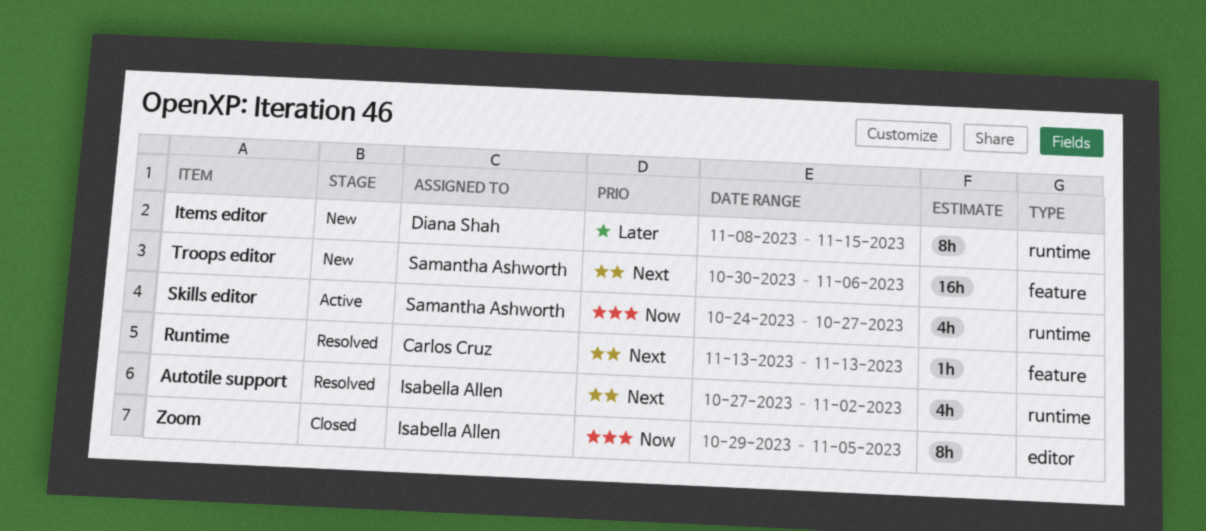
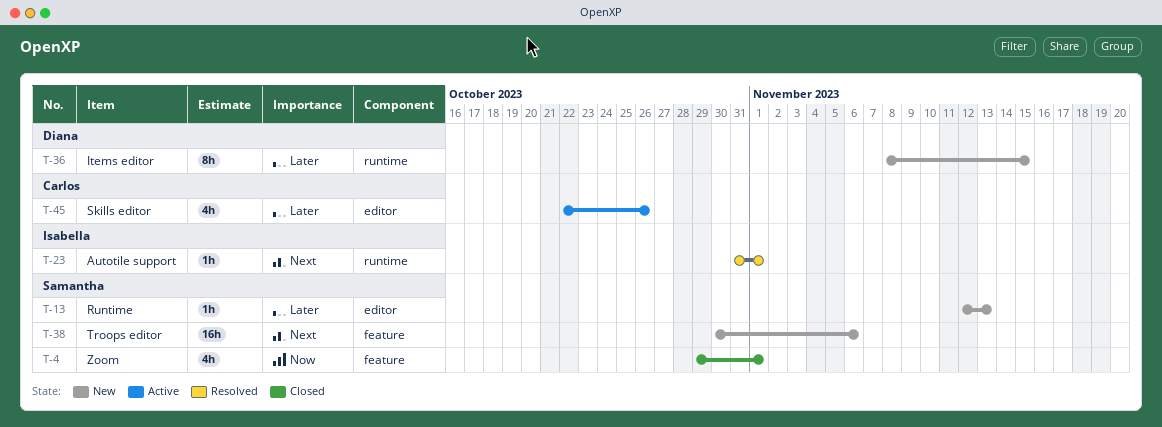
Autotile support, estimate: 4h -> 1h
Autotile support, start: Oct 27 -> Oct 31
Autotile support, due: Nov 2 -> Nov 1
Runtime, status: Resolved -> New
Runtime, owner: Carlos Cruz -> Samantha Ashworth
Runtime, priority: Next -> Later
Runtime, label: feature -> editor
Runtime, start: Nov 13 -> Nov 12
Skills editor, owner: Samantha Ashworth -> Carlos Cruz
Skills editor, priority: Now -> Later
Skills editor, label: runtime -> editor
Skills editor, start: Oct 24 -> Oct 22
Skills editor, due: Oct 27 -> Oct 26
Zoom, owner: Isabella Allen -> Samantha Ashworth
Zoom, label: editor -> feature
Zoom, estimate: 8h -> 4h
Zoom, due: Nov 5 -> Nov 1

